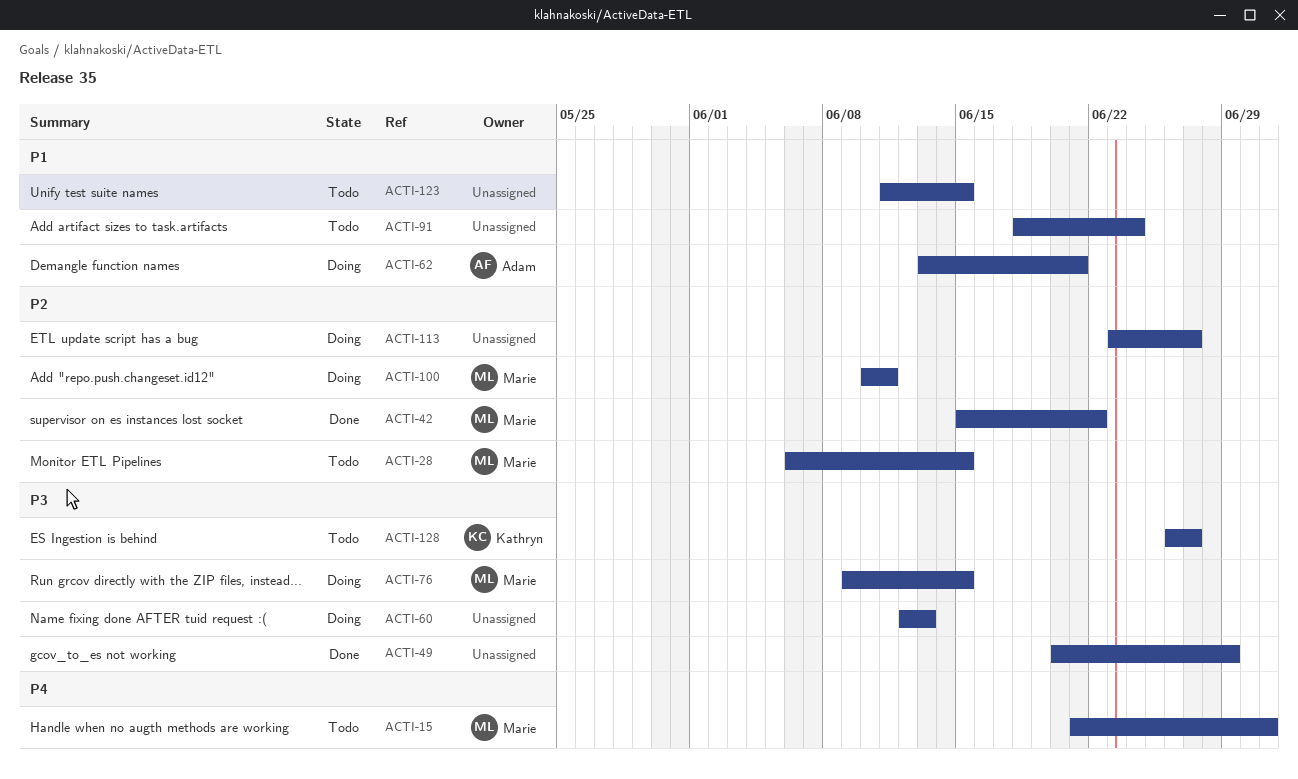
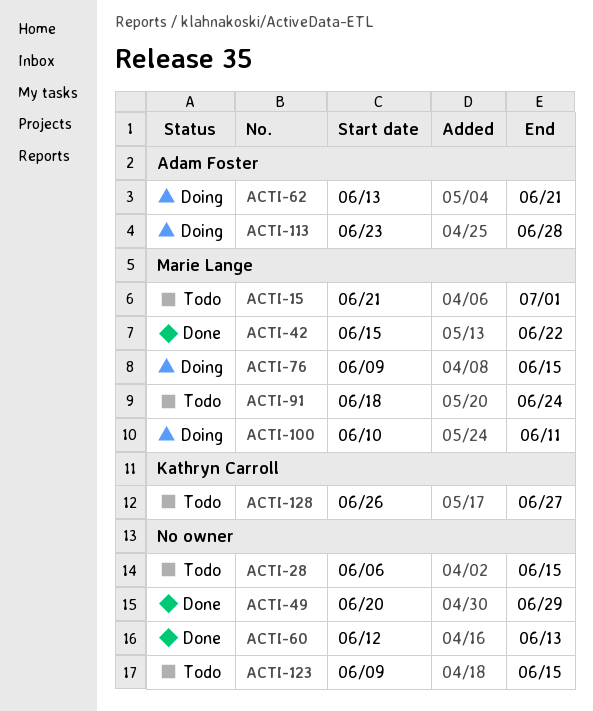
ACTI-28, owner: Marie Lange -> none
ACTI-60, status: Doing -> Done
ACTI-91, owner: none -> Marie Lange
ACTI-113, owner: none -> Adam Foster
ACTI-113, due: Jun 27 -> Jun 28
ACTI-123, start: Jun 11 -> Jun 9

